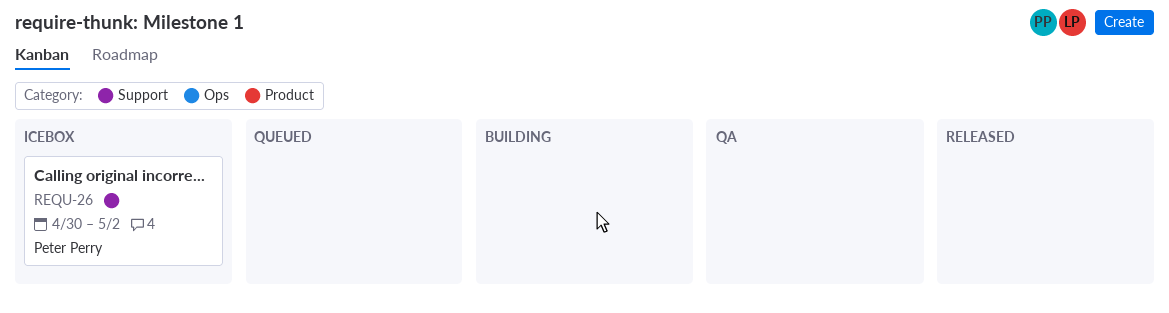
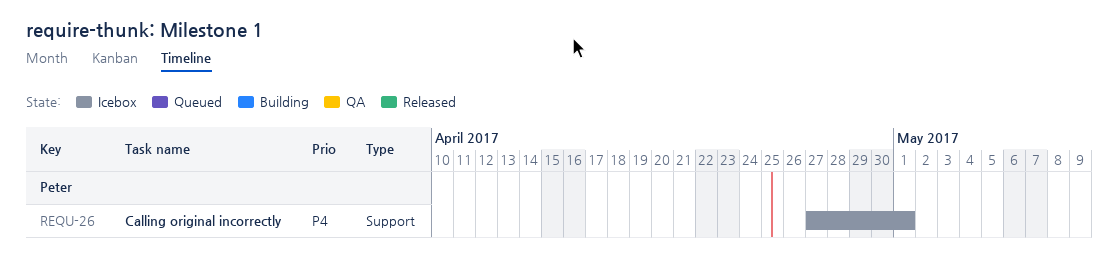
REQU-26, start: Apr 30 -> Apr 27
REQU-26, due: May 2 -> May 1

